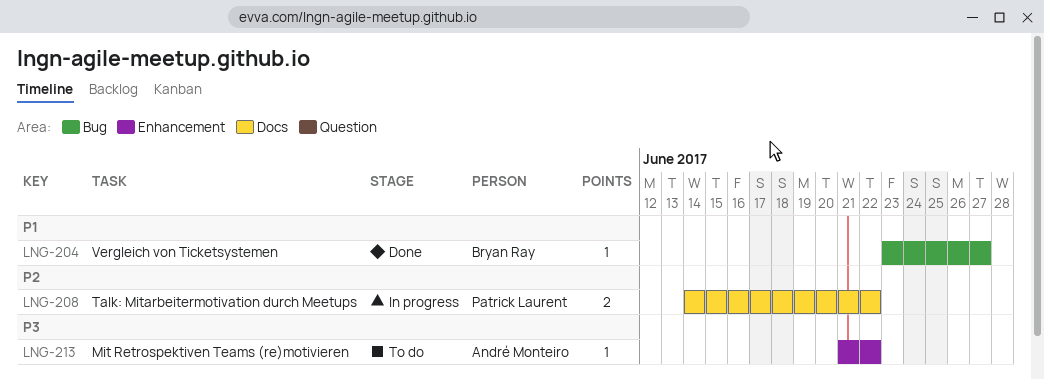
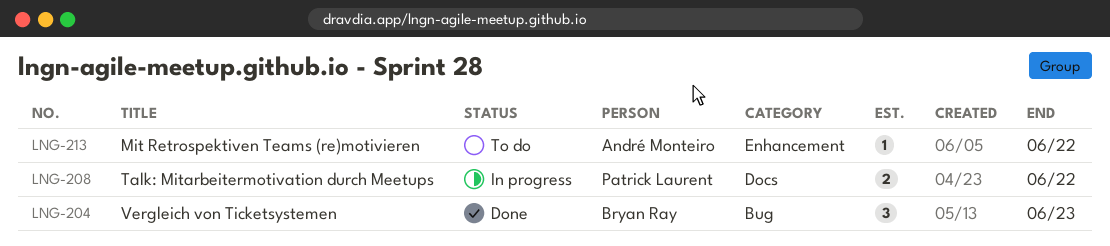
LNG-204, estimate: 1 -> 3
LNG-204, due: Jun 27 -> Jun 23

